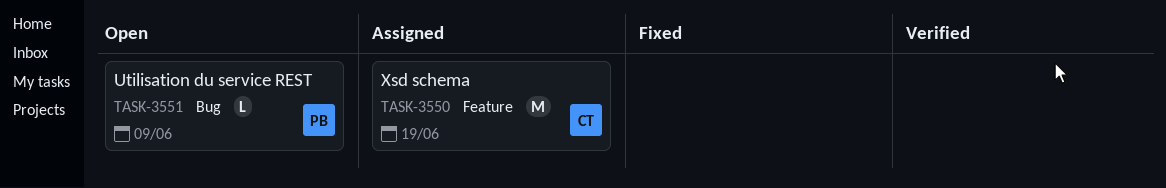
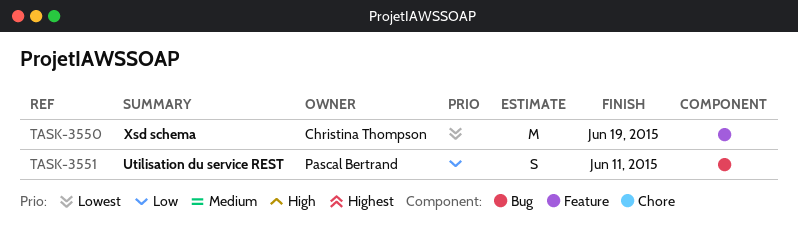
TASK-3551, estimate: L -> S
TASK-3551, due: Jun 9 -> Jun 11

